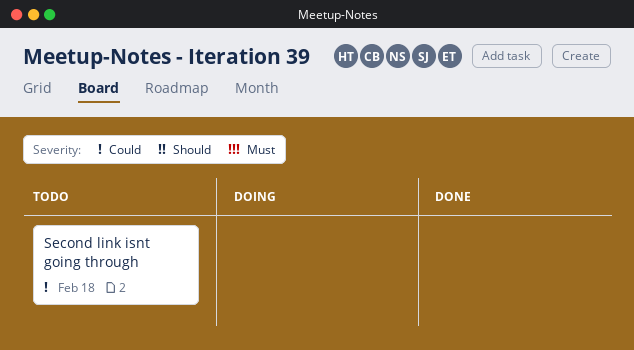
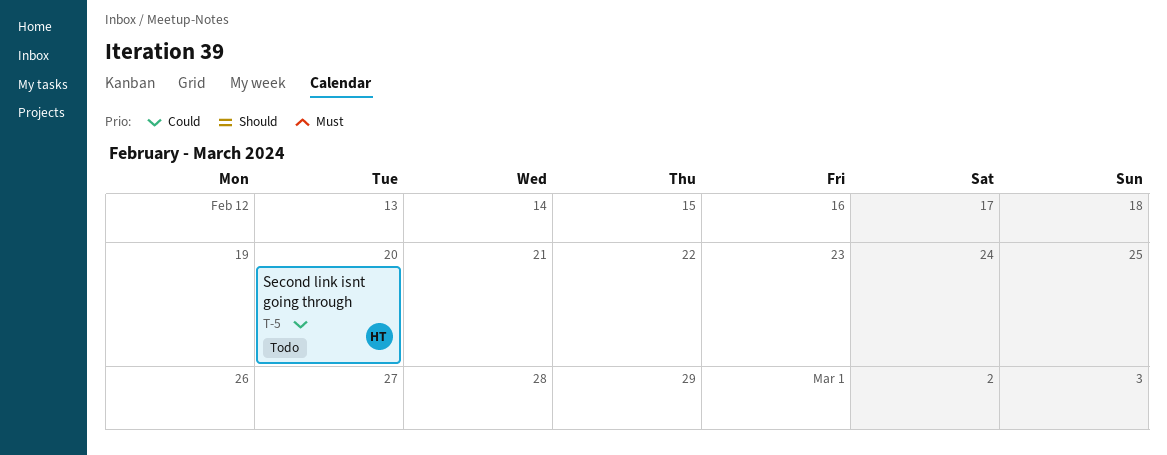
Second link isnt going through, due: Feb 18 -> Feb 20

